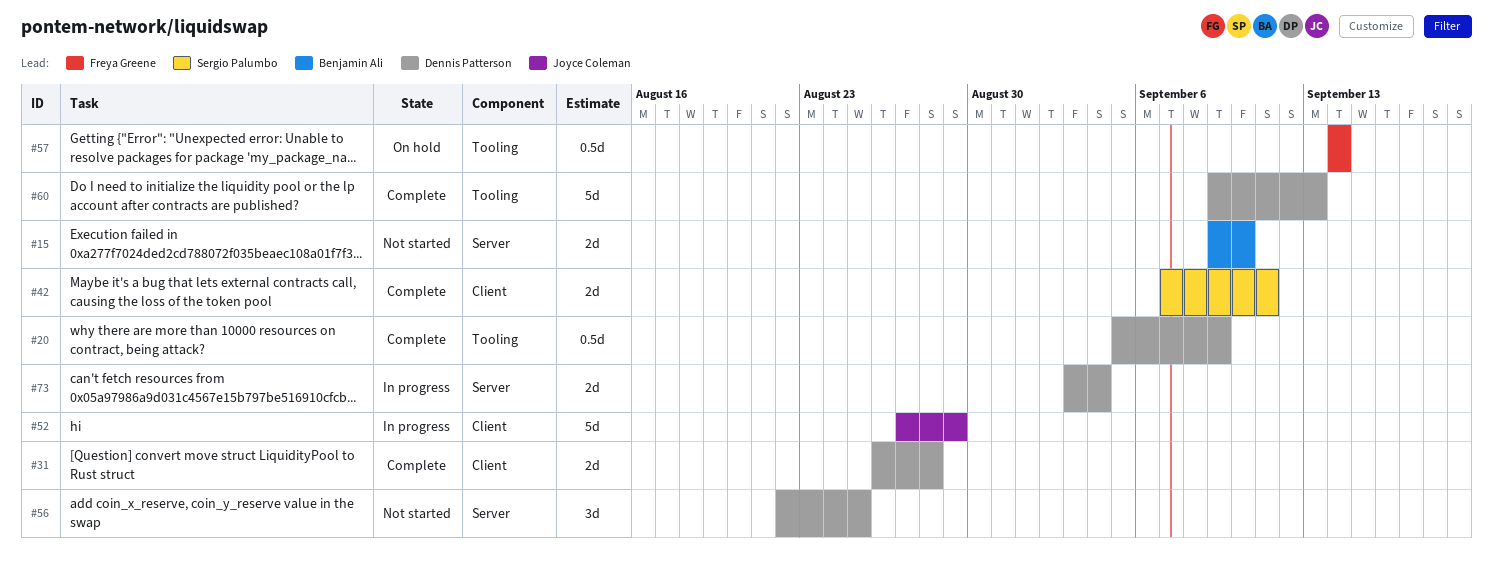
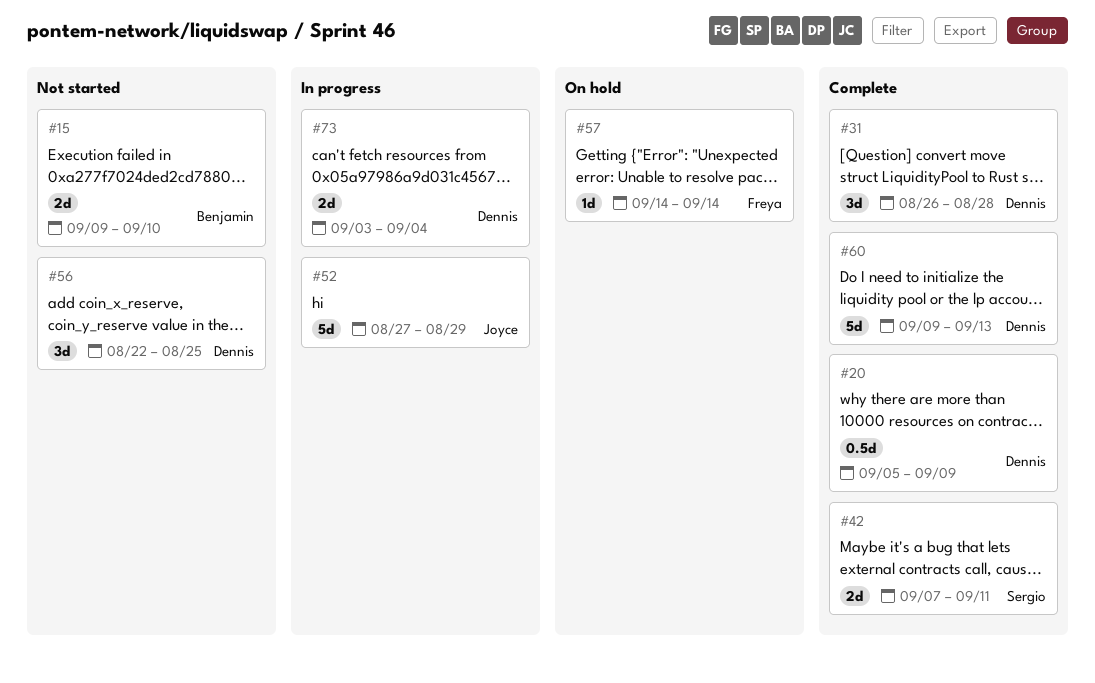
#31, estimate: 2d -> 3d
#57, estimate: 0.5d -> 1d

